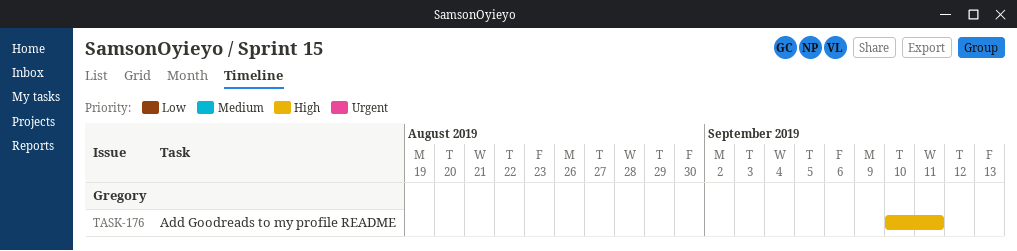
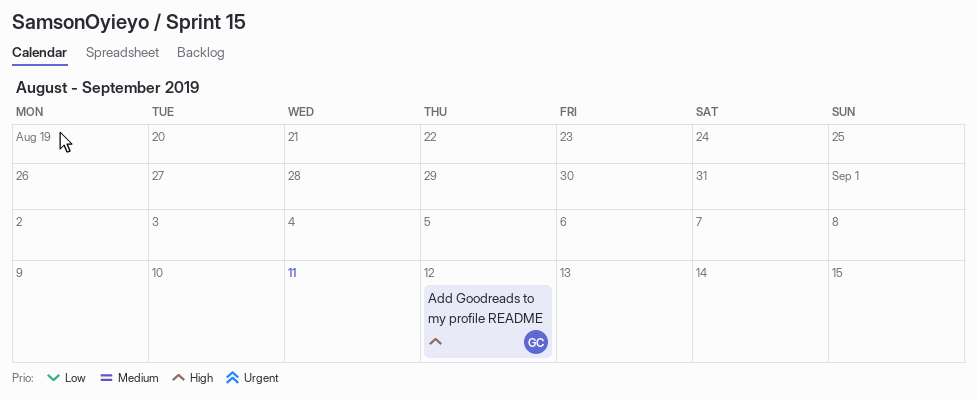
Add Goodreads to my profile README, due: Sep 11 -> Sep 12

